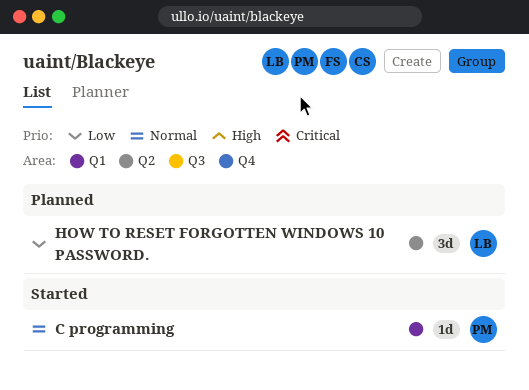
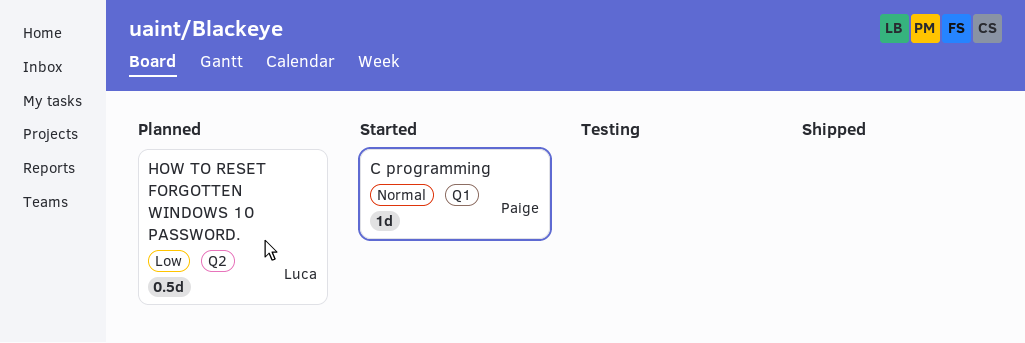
HOW TO RESET FORGOTTEN WINDOWS 10 PASSWORD., estimate: 3d -> 0.5d

